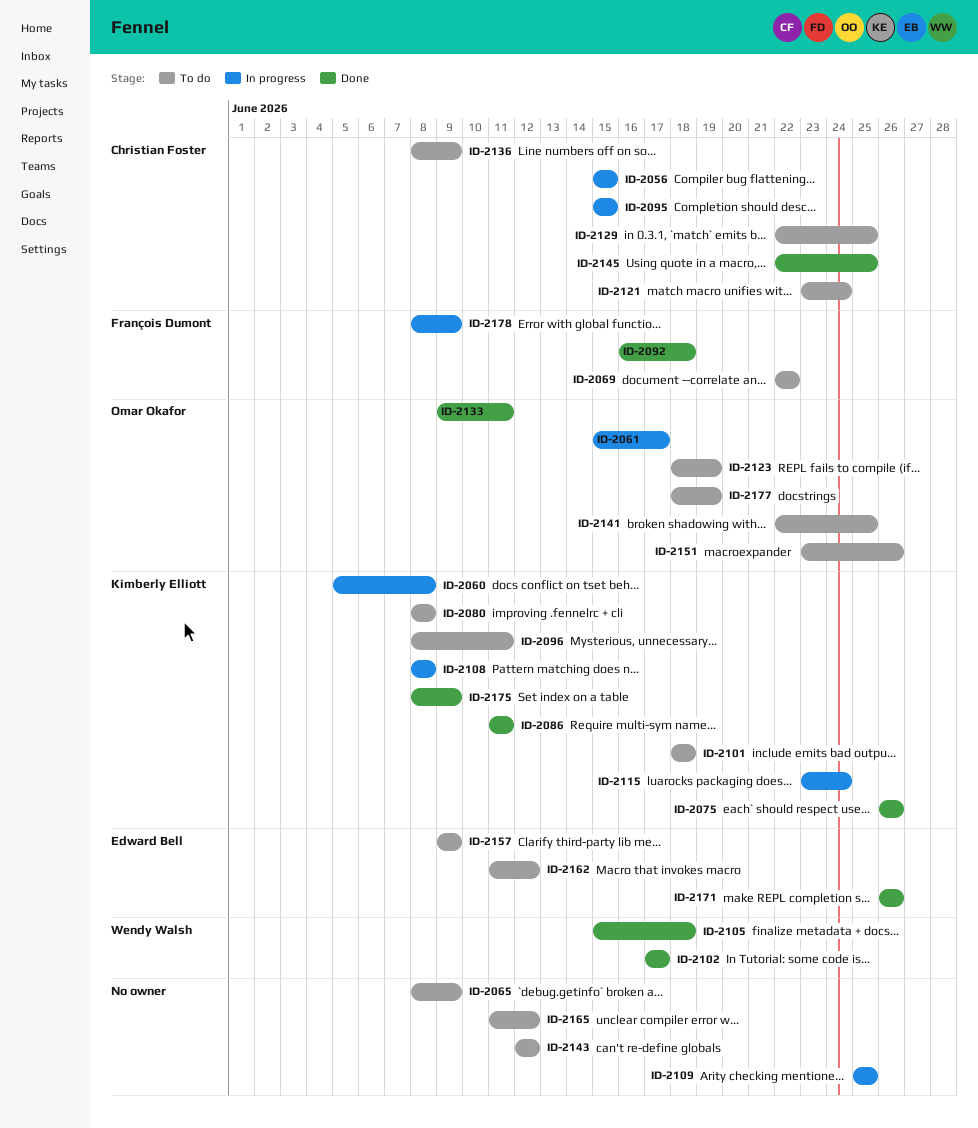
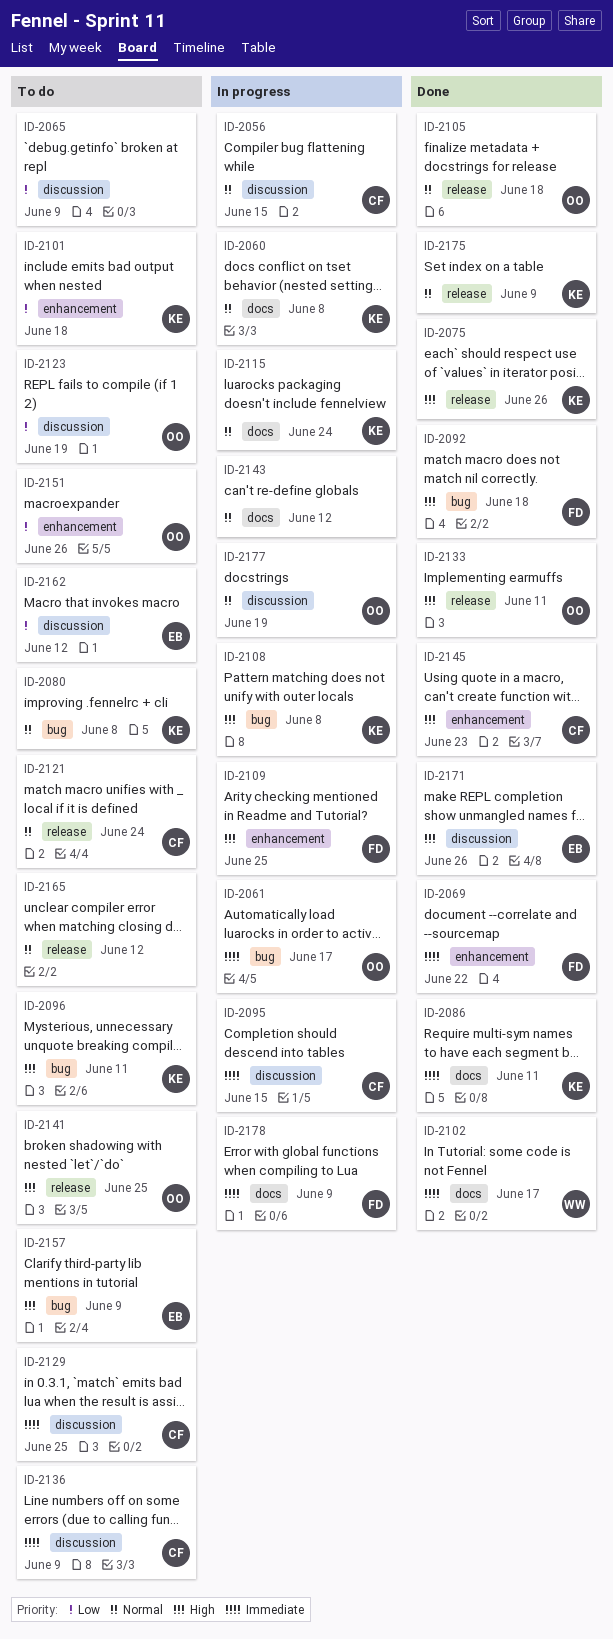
ID-2069, status: To do -> Done
ID-2105, owner: Wendy Walsh -> Omar Okafor
ID-2109, owner: none -> François Dumont
ID-2143, status: To do -> In progress
ID-2145, due: Jun 25 -> Jun 23
ID-2177, status: To do -> In progress

